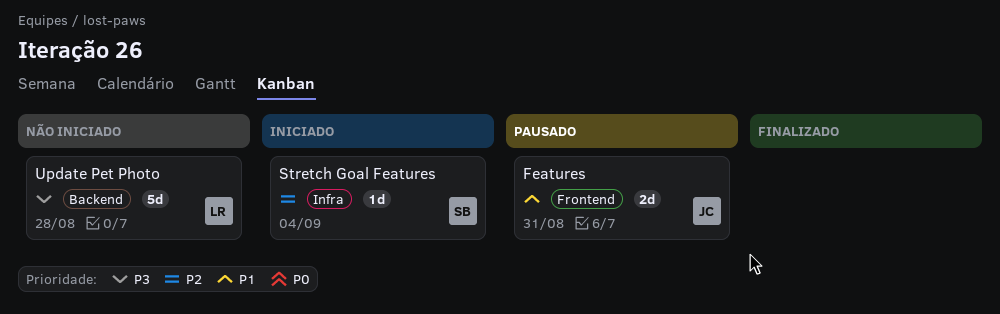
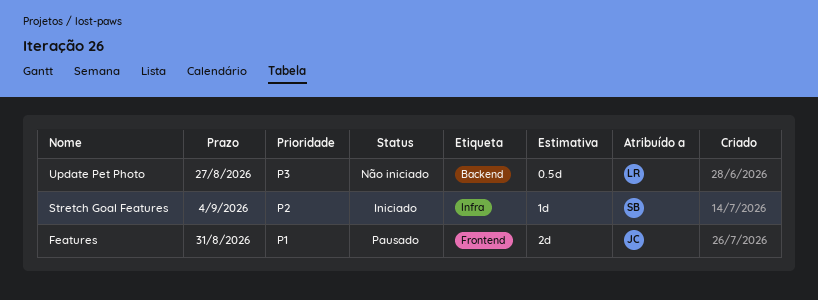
Update Pet Photo, estimate: 5d -> 0.5d
Update Pet Photo, due: Aug 28 -> Aug 27

